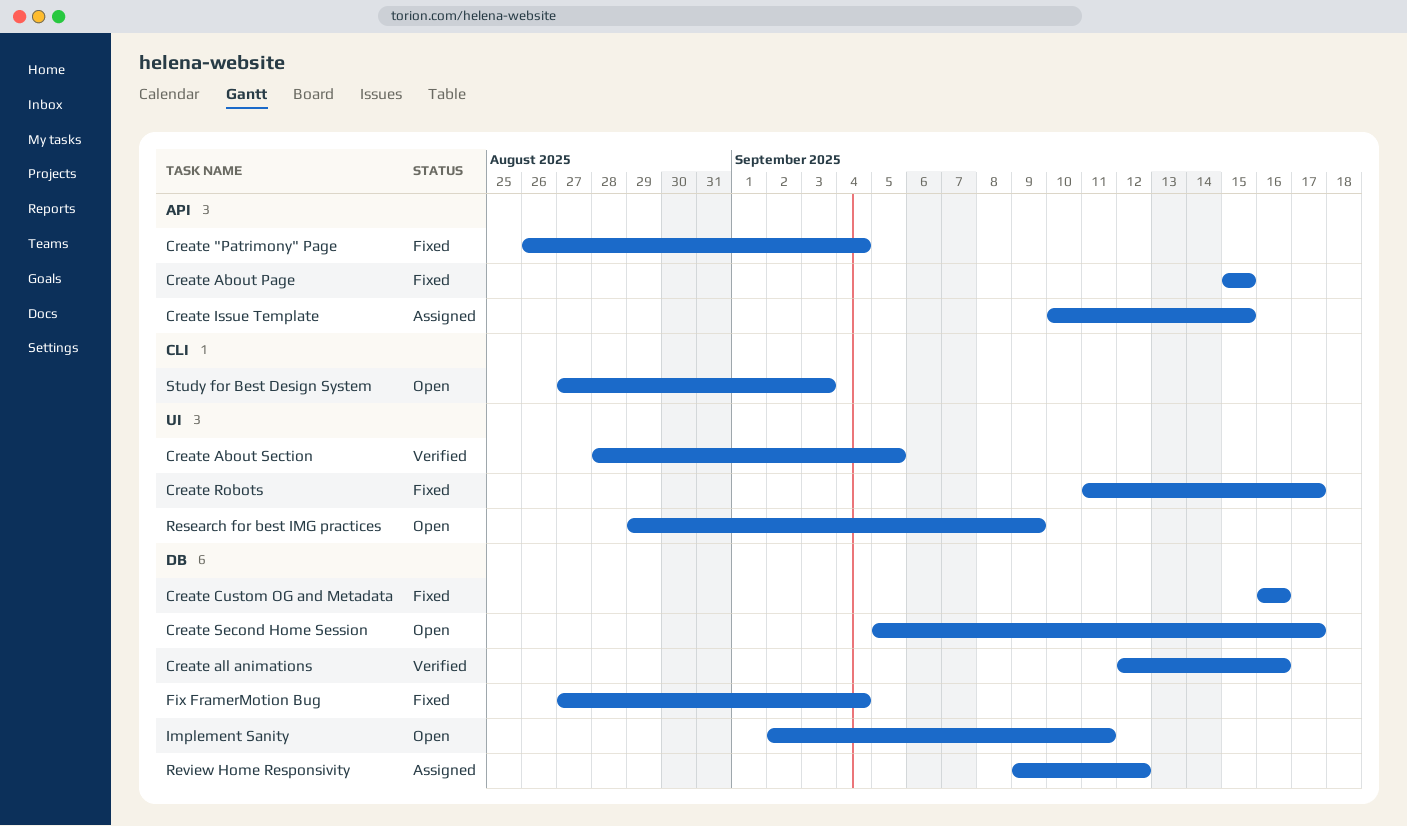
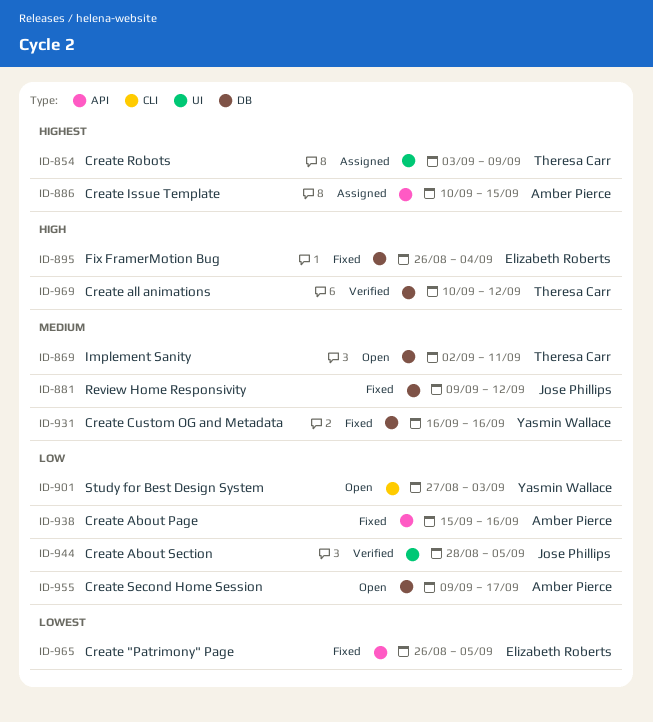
Create "Patrimony" Page, due: Sep 4 -> Sep 5
Create About Page, due: Sep 15 -> Sep 16
Create all animations, start: Sep 12 -> Sep 10
Create all animations, due: Sep 16 -> Sep 12
Create Robots, status: Fixed -> Assigned
Create Robots, start: Sep 11 -> Sep 3
Create Robots, due: Sep 17 -> Sep 9
Create Second Home Session, start: Sep 5 -> Sep 9
Fix FramerMotion Bug, start: Aug 27 -> Aug 26
Research for best IMG practices: present -> none
Review Home Responsivity, status: Assigned -> Fixed

